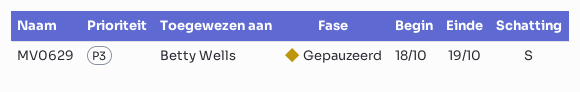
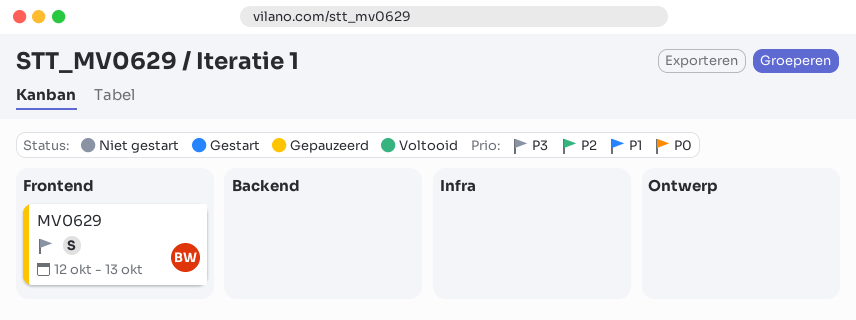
MV0629, start: Oct 18 -> Oct 12
MV0629, due: Oct 19 -> Oct 13

